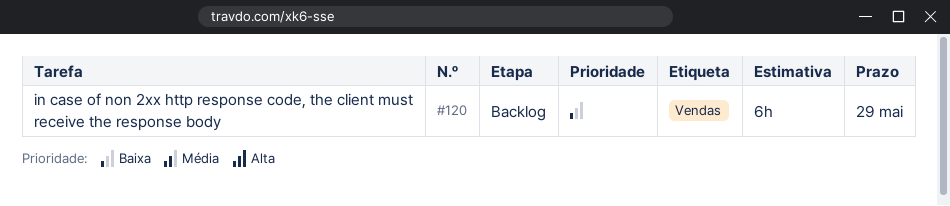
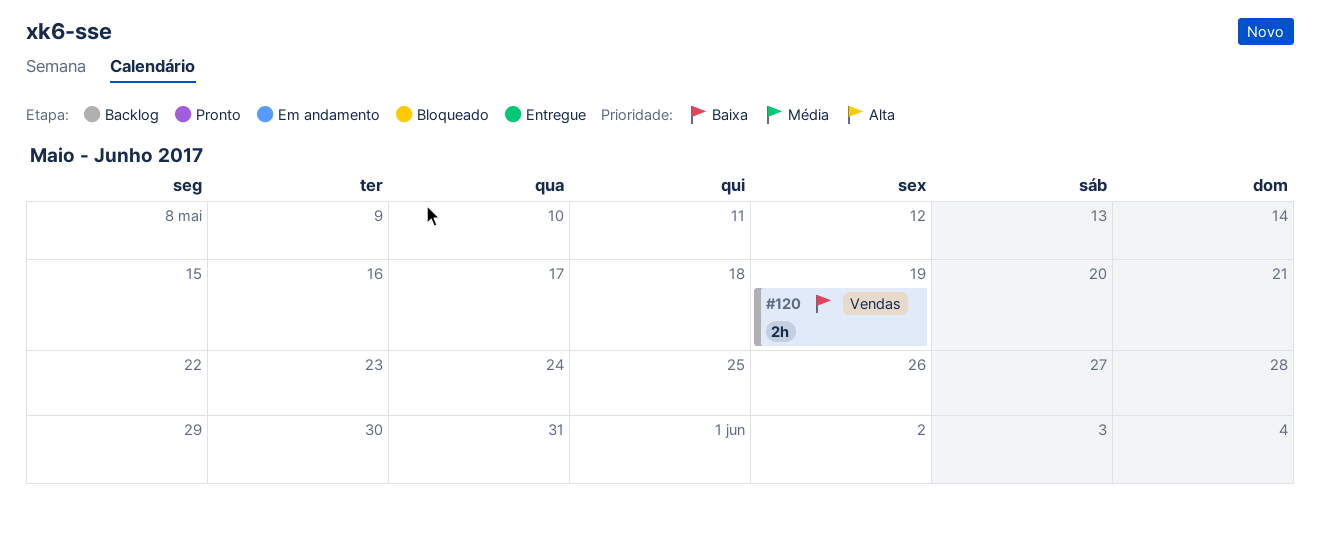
#120, estimate: 6h -> 2h
#120, due: May 29 -> May 19

